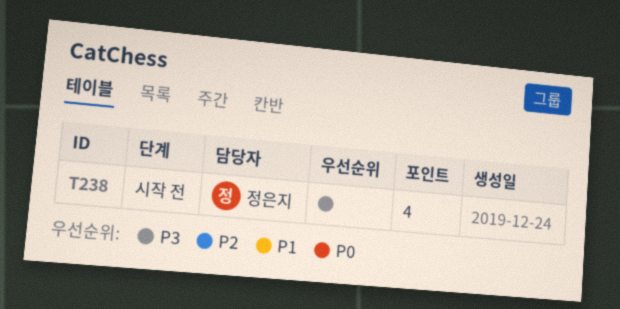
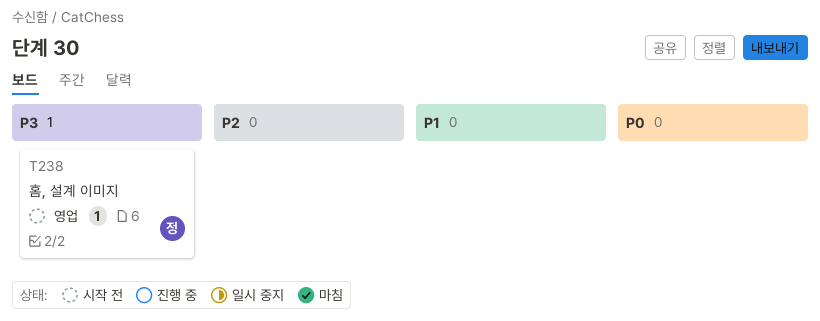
T238, estimate: 4 -> 1

